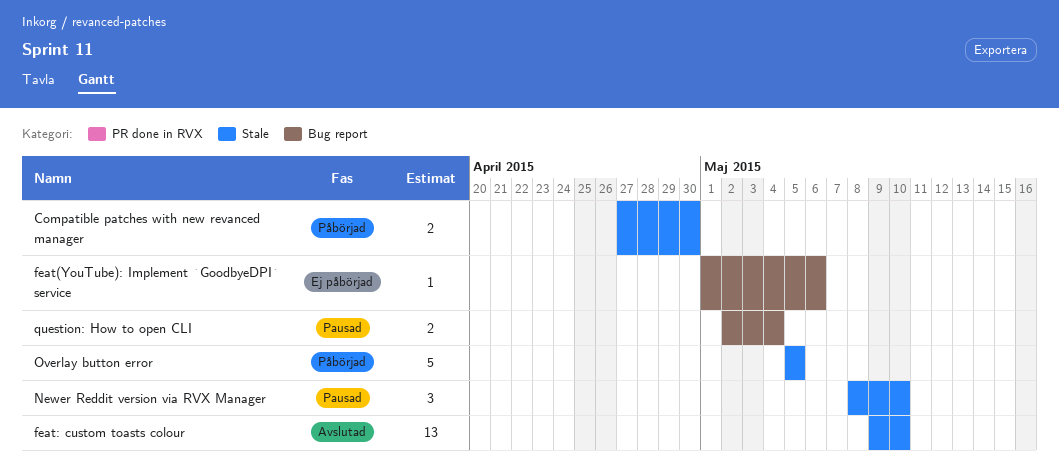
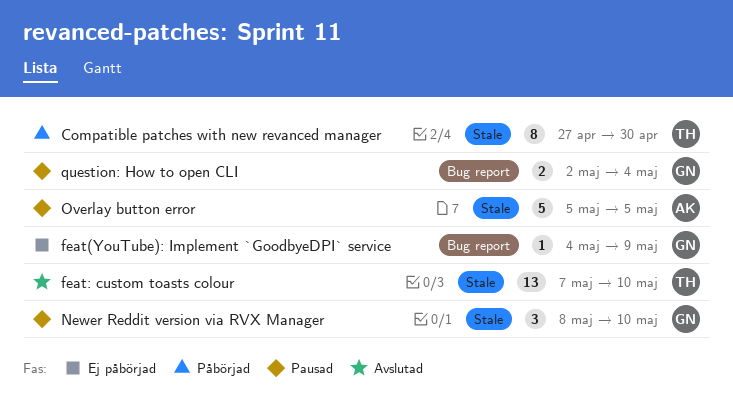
Compatible patches with new revanced manager, estimate: 2 -> 8
feat(YouTube): Implement `GoodbyeDPI` service, start: May 1 -> May 4
feat(YouTube): Implement `GoodbyeDPI` service, due: May 6 -> May 9
feat: custom toasts colour, start: May 9 -> May 7
Overlay button error, status: Påbörjad -> Pausad

